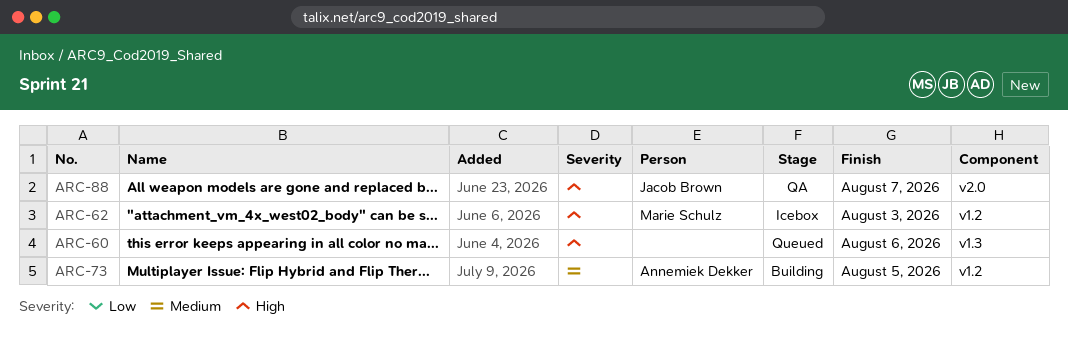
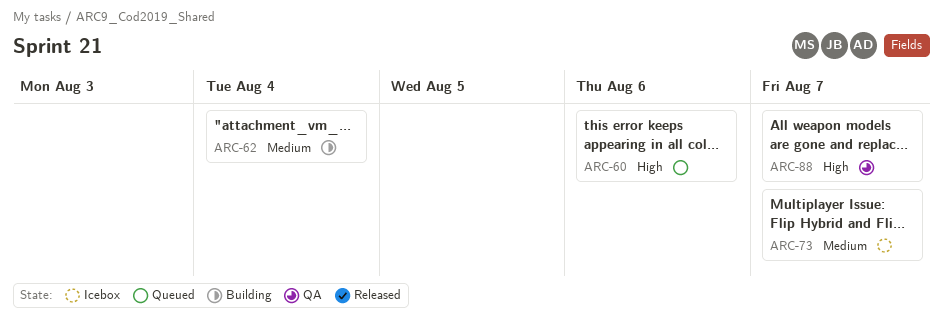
ARC-62, status: Icebox -> Building
ARC-62, priority: High -> Medium
ARC-62, due: Aug 3 -> Aug 4
ARC-73, status: Building -> Icebox
ARC-73, due: Aug 5 -> Aug 7

